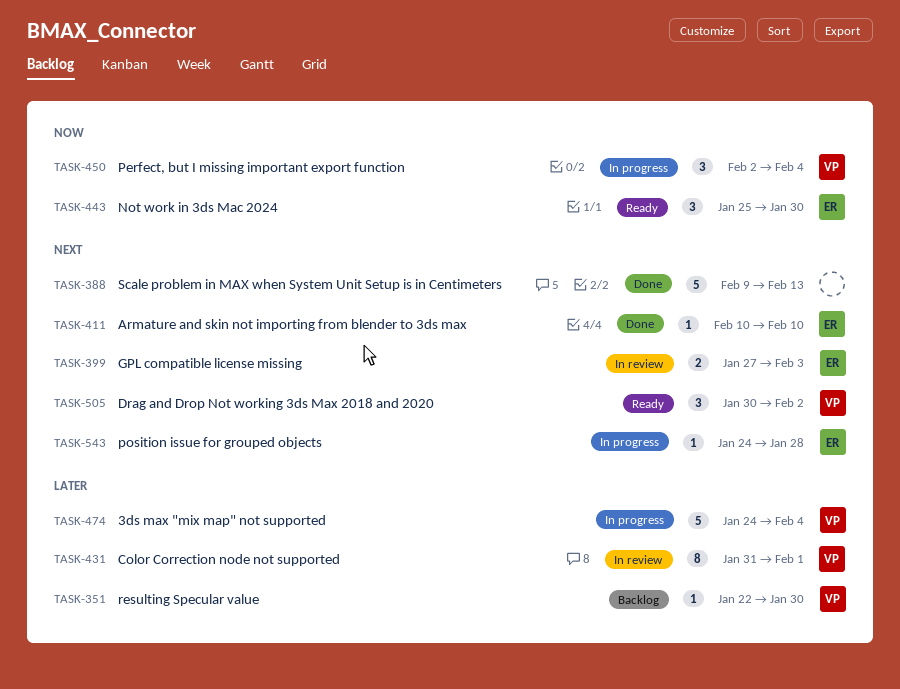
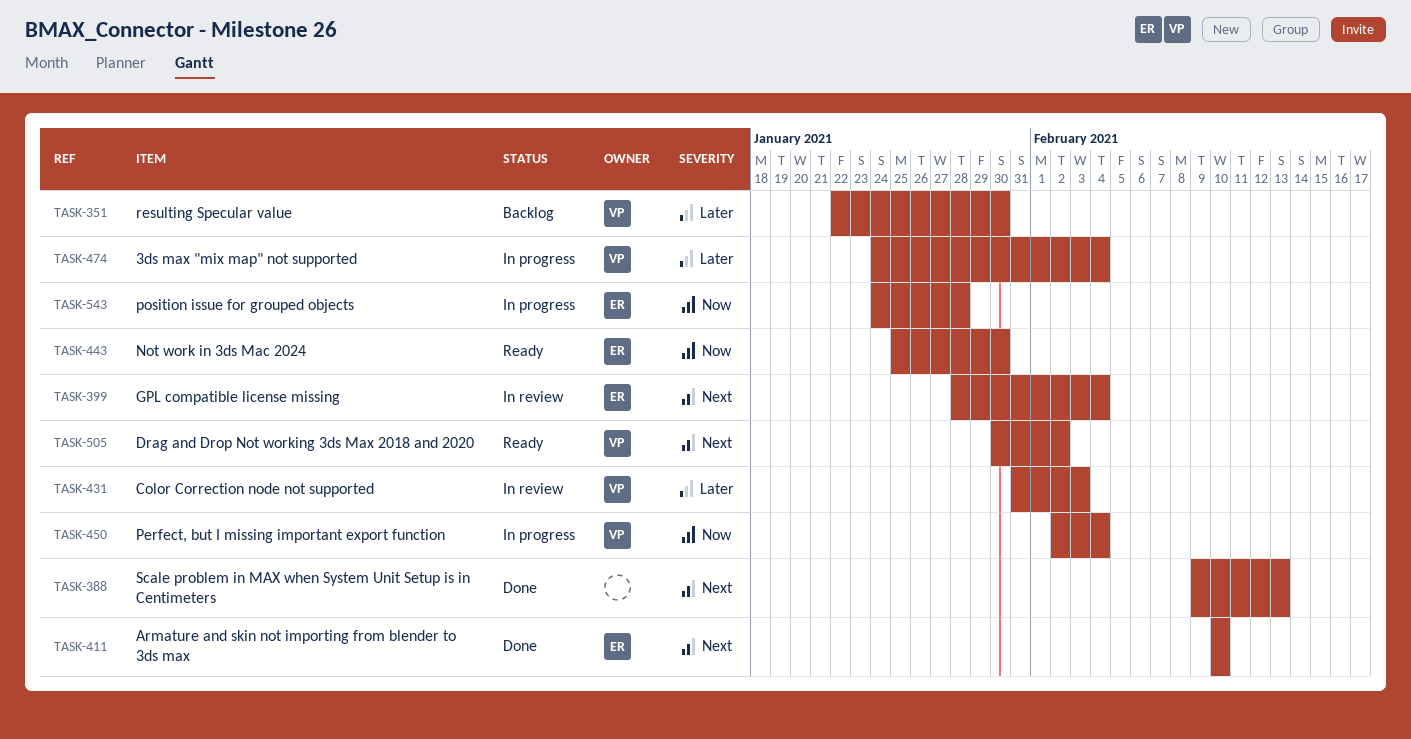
TASK-399, start: Jan 27 -> Jan 28
TASK-399, due: Feb 3 -> Feb 4
TASK-431, due: Feb 1 -> Feb 3
TASK-543, priority: Next -> Now

